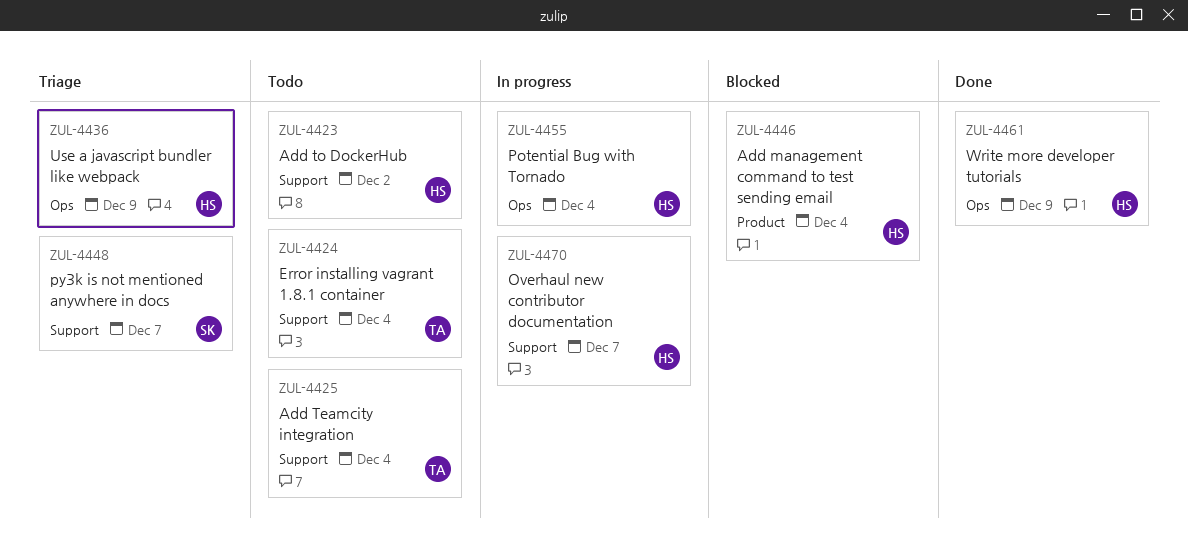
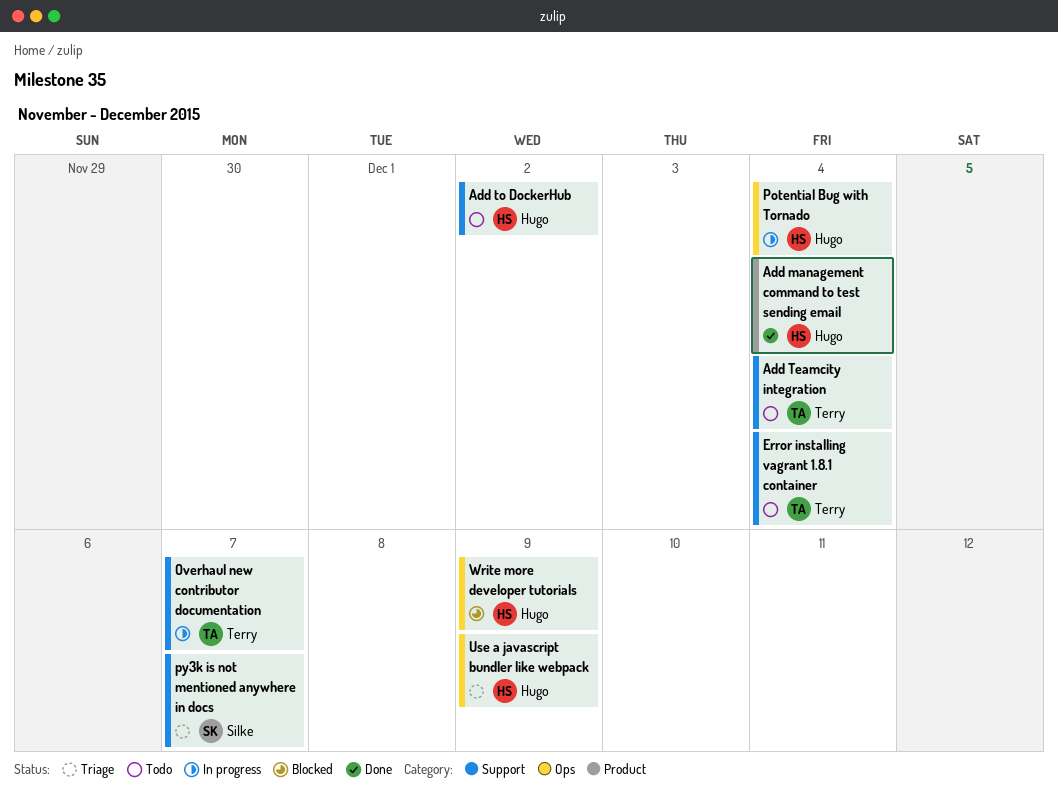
Add management command to test sending email, status: Blocked -> Done
Overhaul new contributor documentation, owner: Hugo -> Terry
Write more developer tutorials, status: Done -> Blocked

